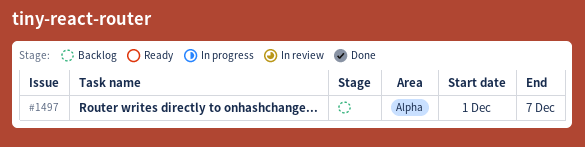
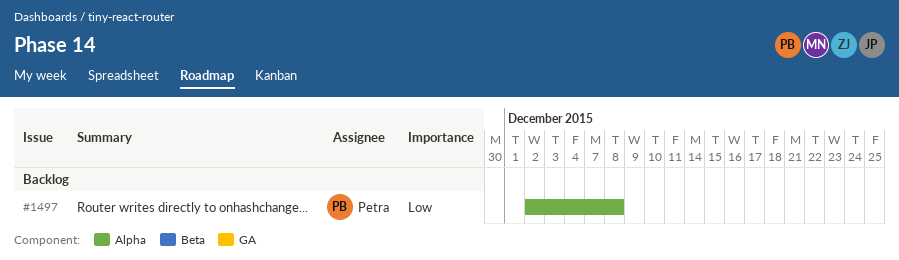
#1497, start: Dec 1 -> Dec 2
#1497, due: Dec 7 -> Dec 8

